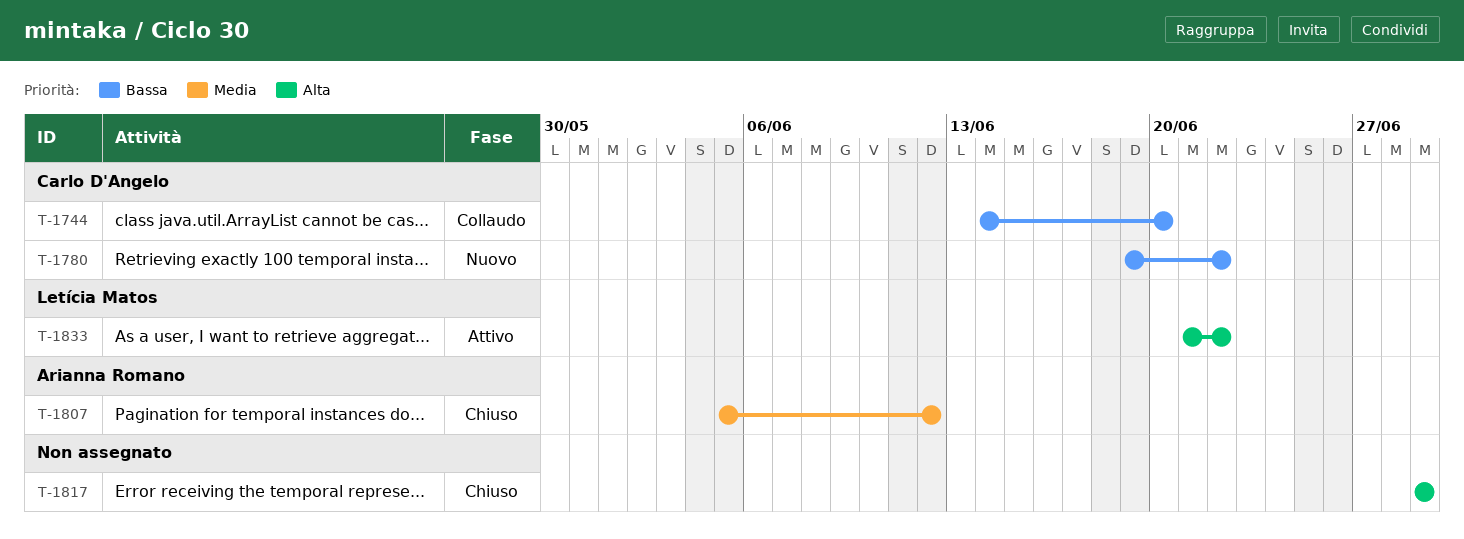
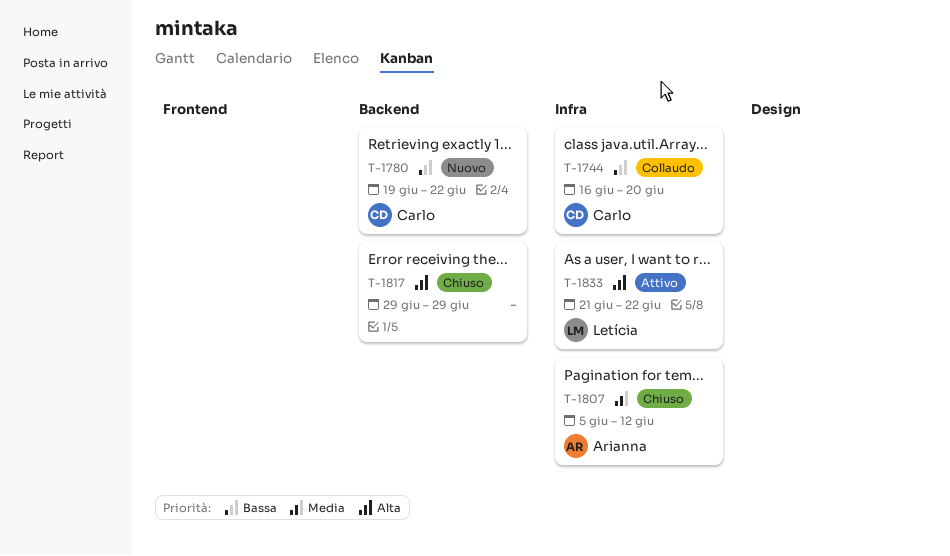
T-1744, start: Jun 14 -> Jun 16

